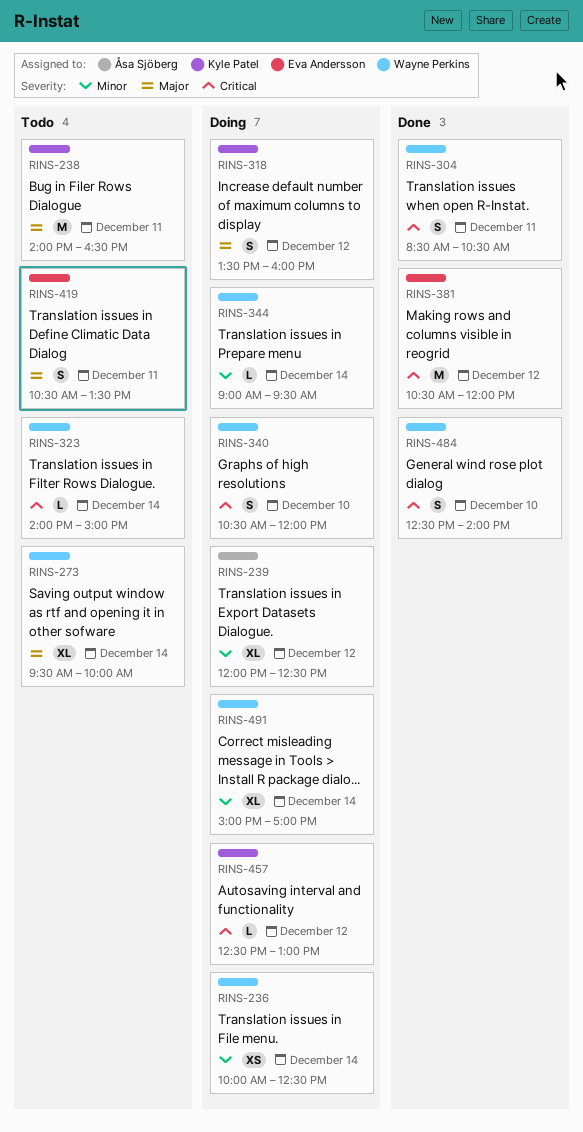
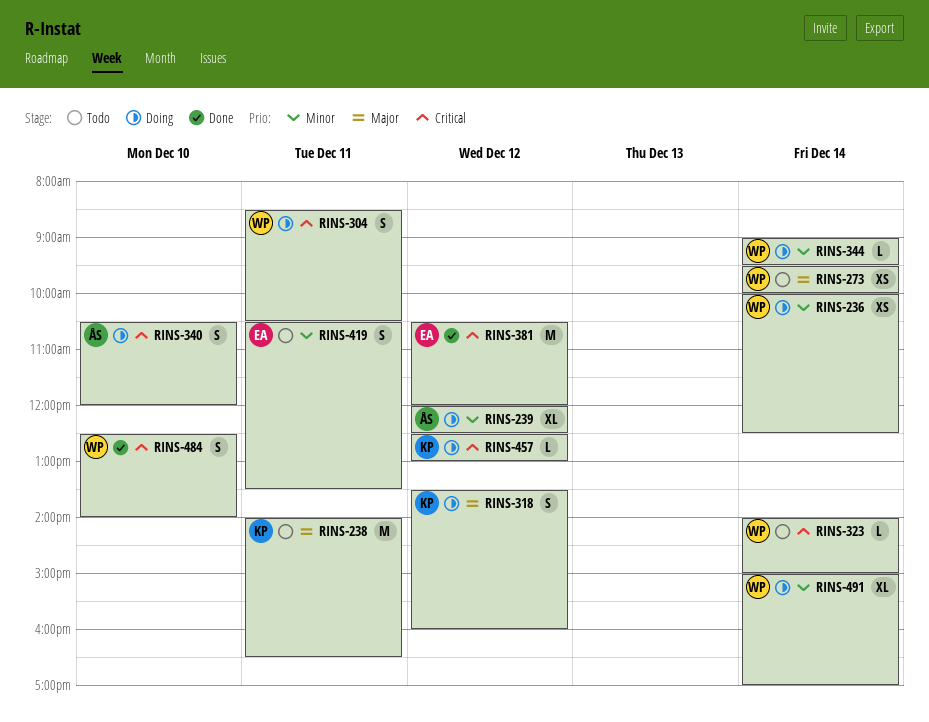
RINS-273, estimate: XL -> XS
RINS-304, status: Done -> Doing
RINS-340, owner: Wayne Perkins -> Åsa Sjöberg
RINS-419, priority: Major -> Minor

